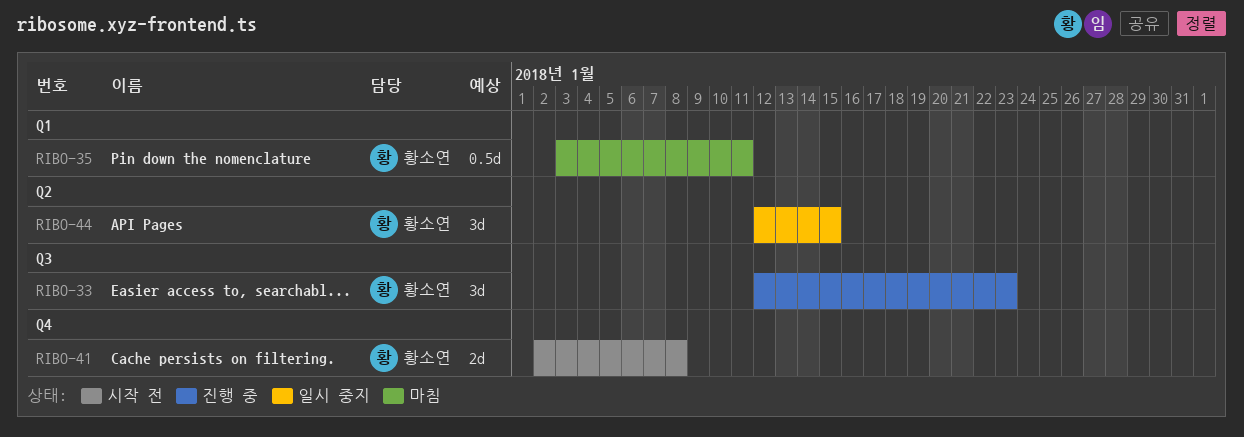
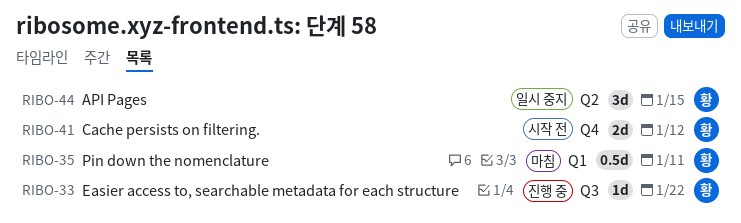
RIBO-33, estimate: 3d -> 1d
RIBO-33, due: Jan 23 -> Jan 22
RIBO-41, due: Jan 8 -> Jan 12

